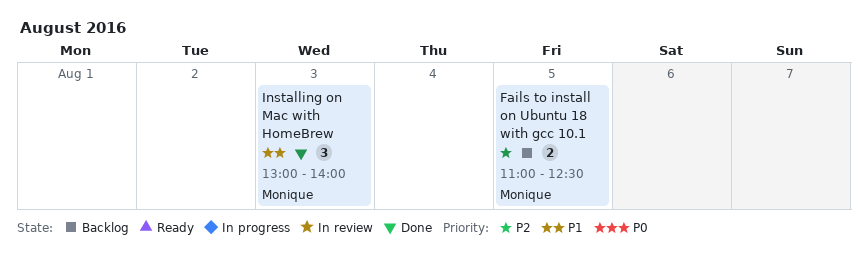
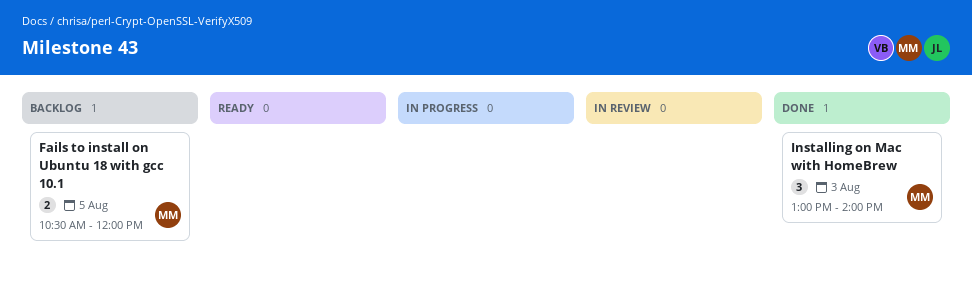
Fails to install on Ubuntu 18 with gcc 10.1, begins: 11:00 -> 10:30
Fails to install on Ubuntu 18 with gcc 10.1, ends: 12:30 -> 12:00

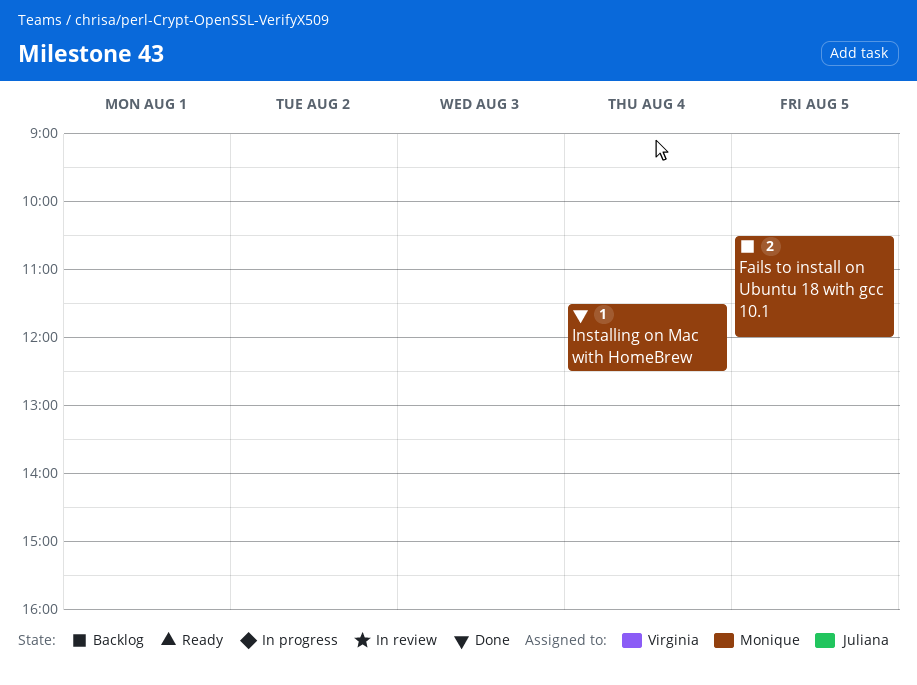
Installing on Mac with HomeBrew, estimate: 3 -> 1
Installing on Mac with HomeBrew, day: Aug 3 -> Aug 4
Installing on Mac with HomeBrew, begins: 13:00 -> 11:30
Installing on Mac with HomeBrew, ends: 14:00 -> 12:30

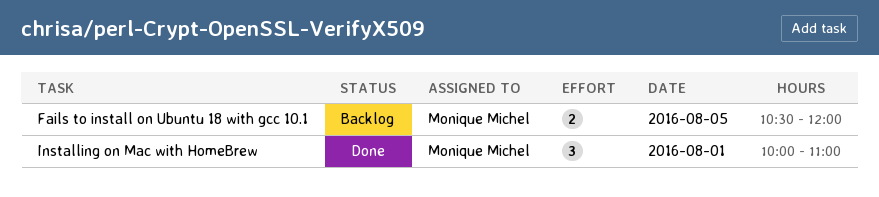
Installing on Mac with HomeBrew, estimate: 1 -> 3
Installing on Mac with HomeBrew, day: Aug 4 -> Aug 1
Installing on Mac with HomeBrew, begins: 11:30 -> 10:00
Installing on Mac with HomeBrew, ends: 12:30 -> 11:00

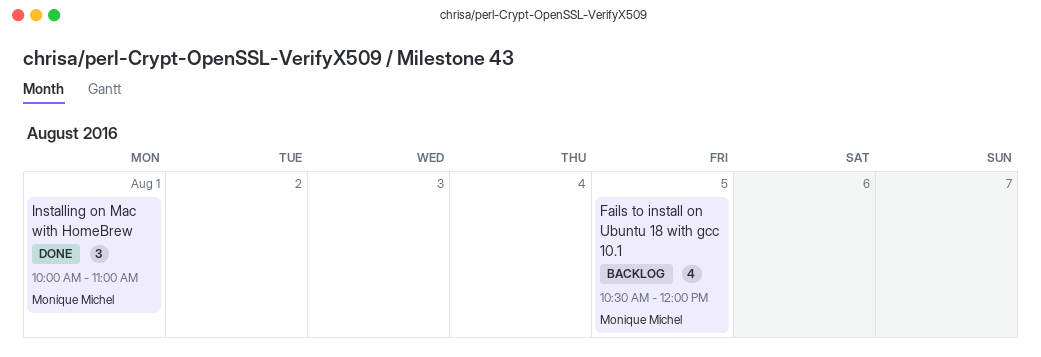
Fails to install on Ubuntu 18 with gcc 10.1, estimate: 2 -> 4

